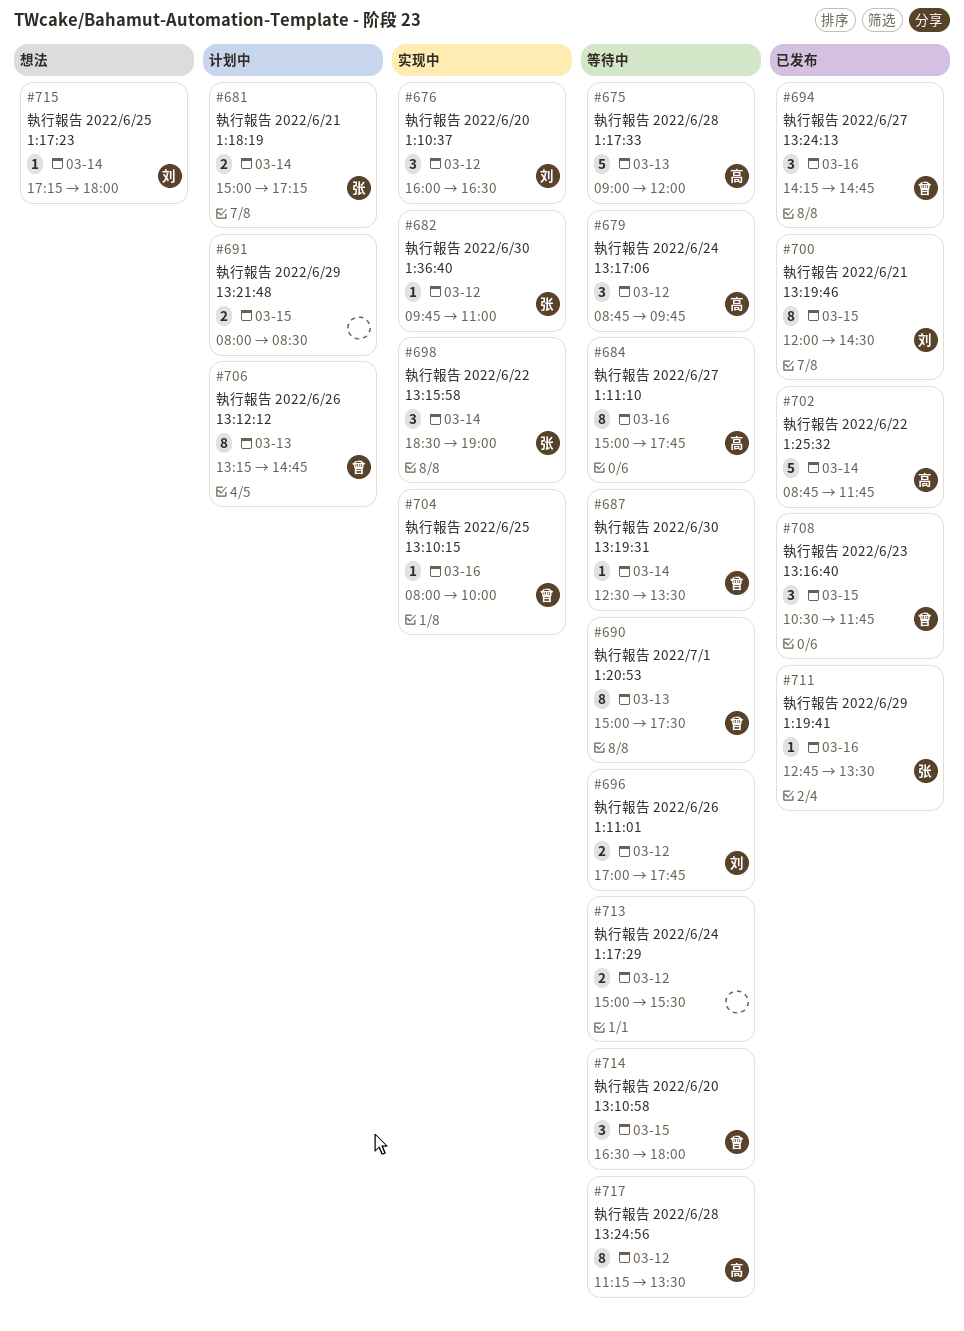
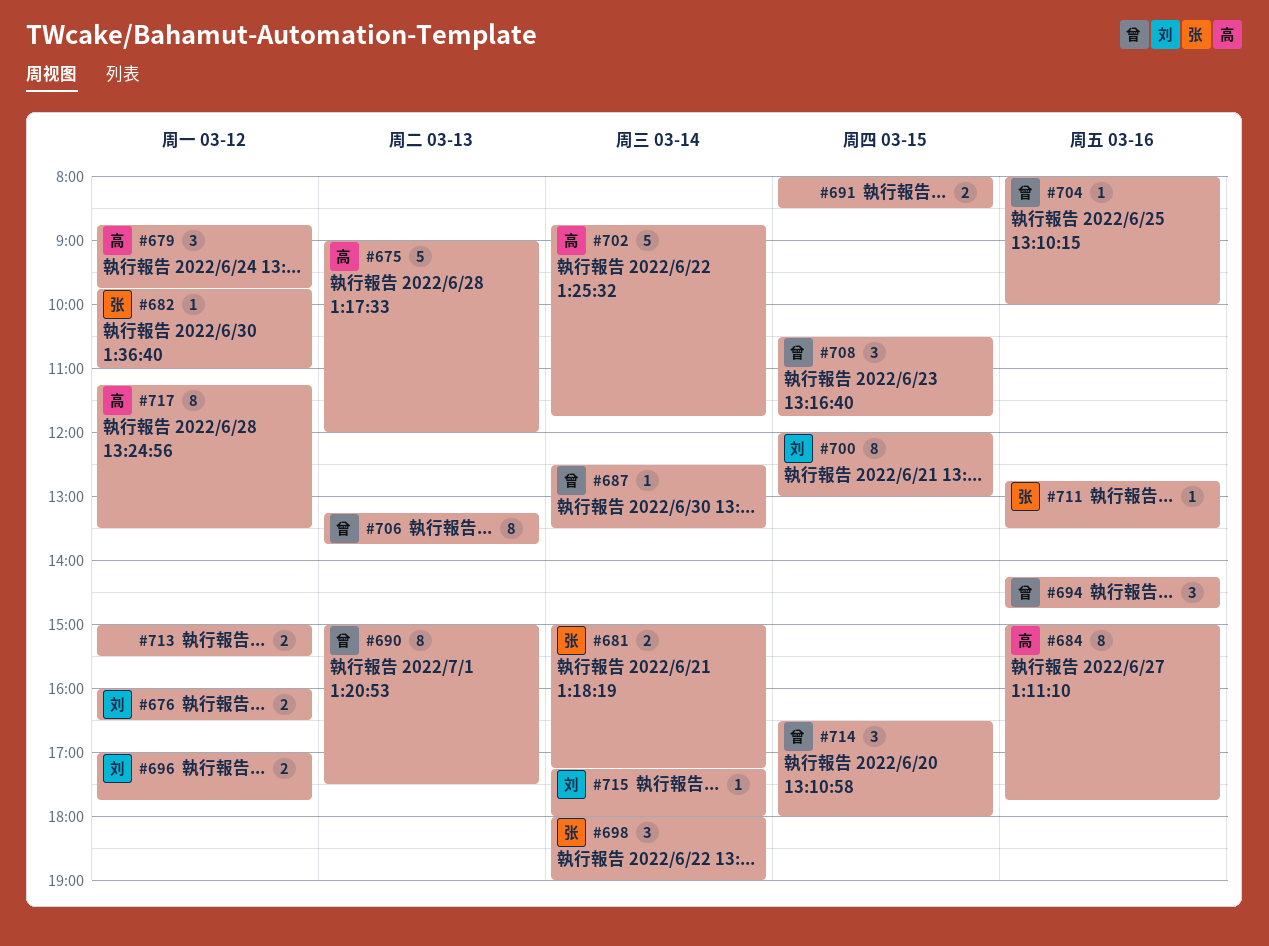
#676, estimate: 3 -> 2
#698, begins: 18:30 -> 18:00
#700, ends: 14:30 -> 13:00
#706, ends: 14:45 -> 13:45

